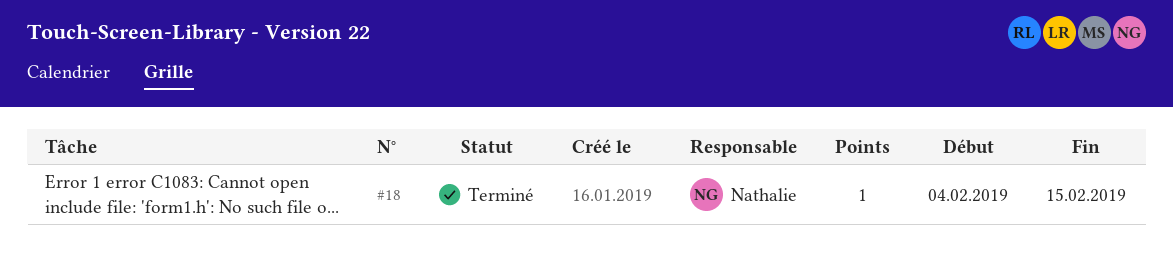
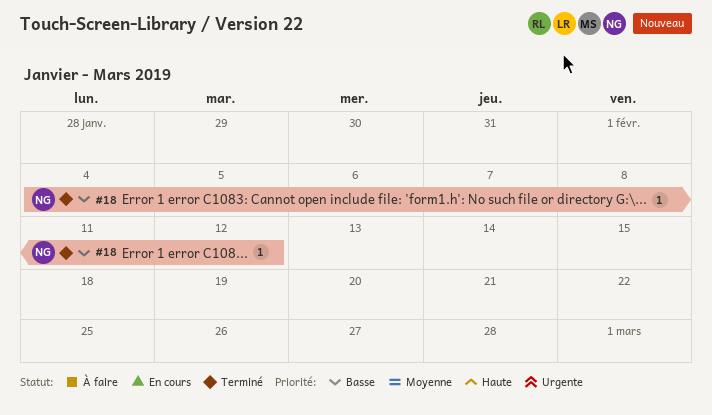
#18, due: Feb 15 -> Feb 12

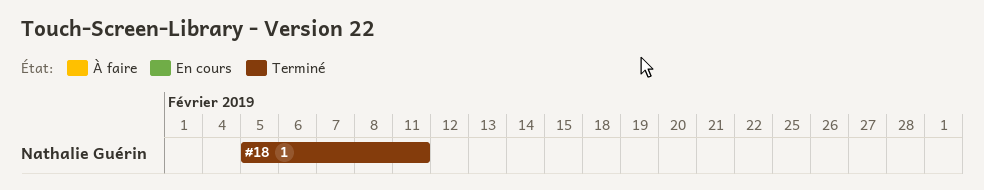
#18, start: Feb 4 -> Feb 5
#18, due: Feb 12 -> Feb 11

